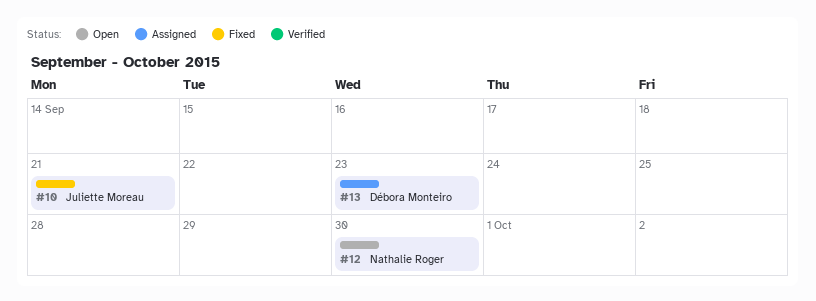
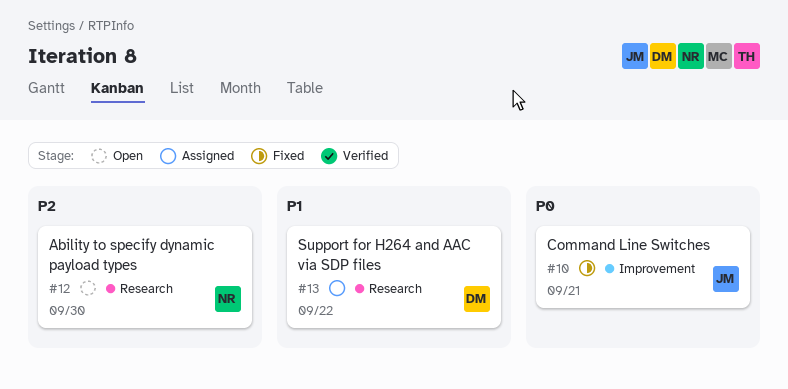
#13, due: Sep 23 -> Sep 22

